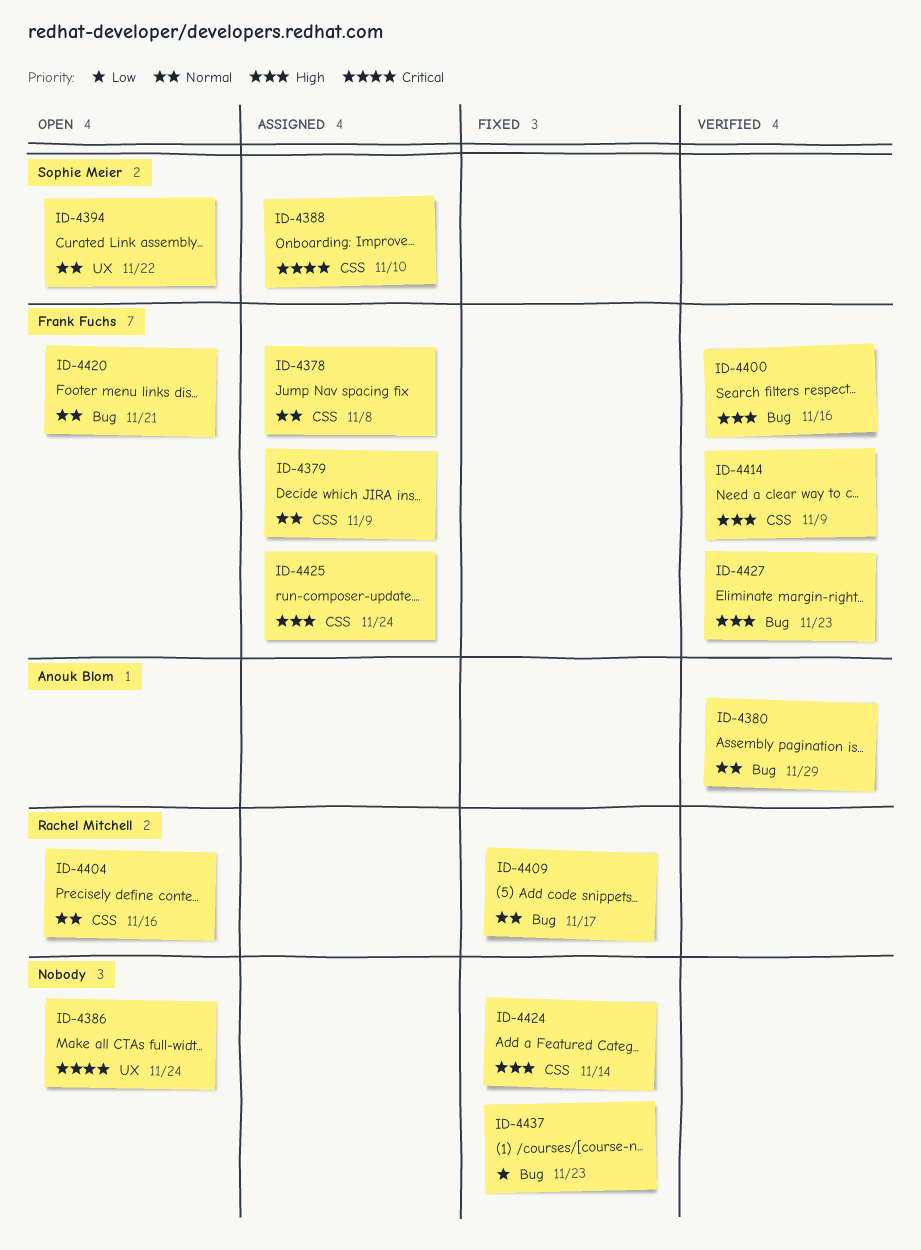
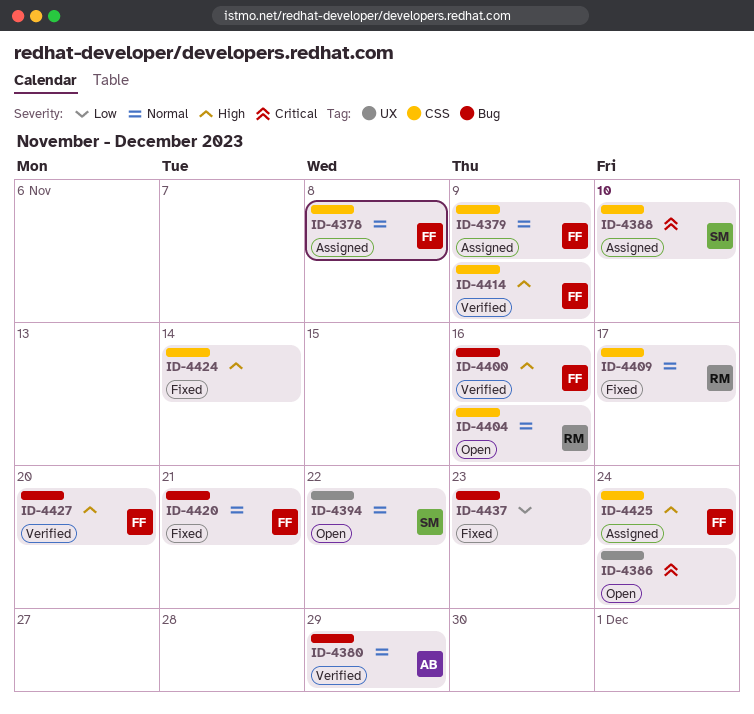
ID-4409, label: Bug -> CSS
ID-4420, status: Open -> Fixed
ID-4427, due: Nov 23 -> Nov 20

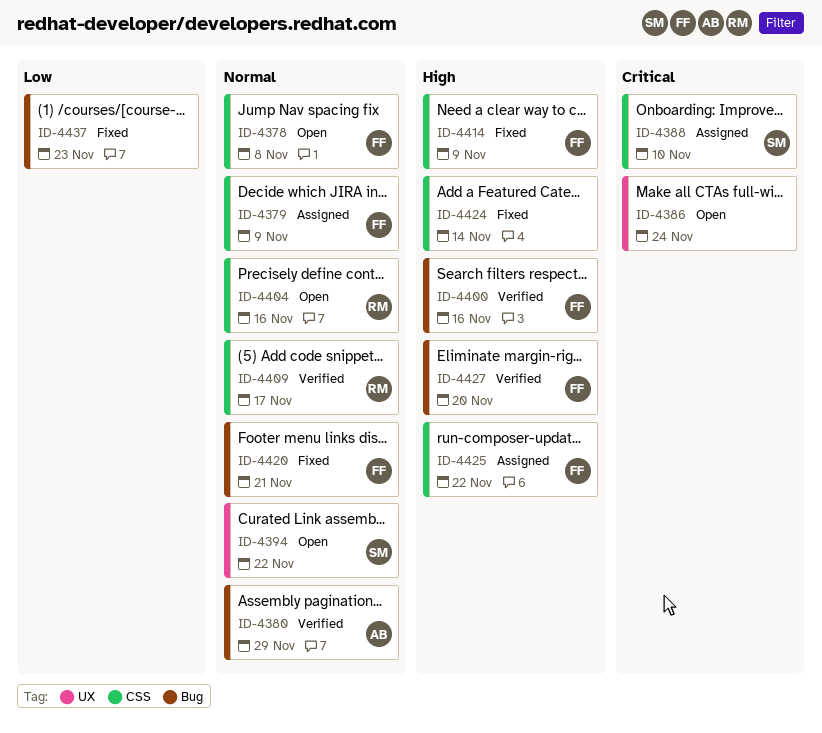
ID-4378, status: Assigned -> Open
ID-4409, status: Fixed -> Verified
ID-4414, status: Verified -> Fixed
ID-4425, due: Nov 24 -> Nov 22

